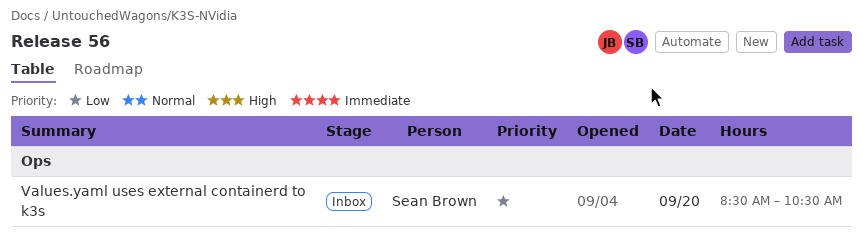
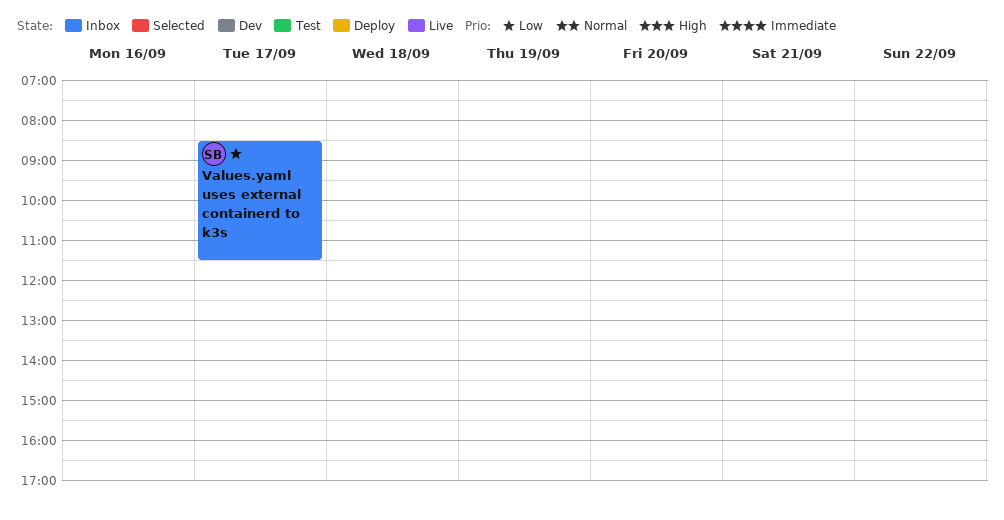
Values.yaml uses external containerd to k3s, day: Sep 20 -> Sep 17
Values.yaml uses external containerd to k3s, ends: 10:30 -> 11:30

